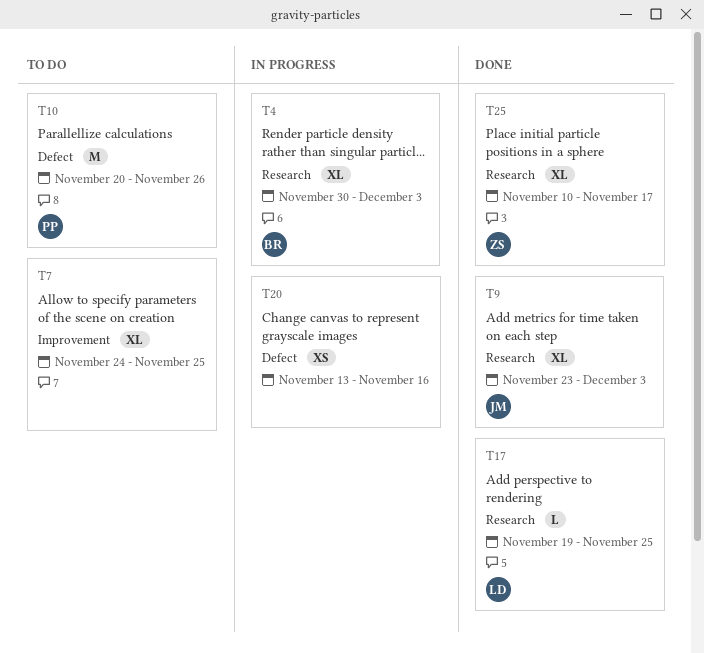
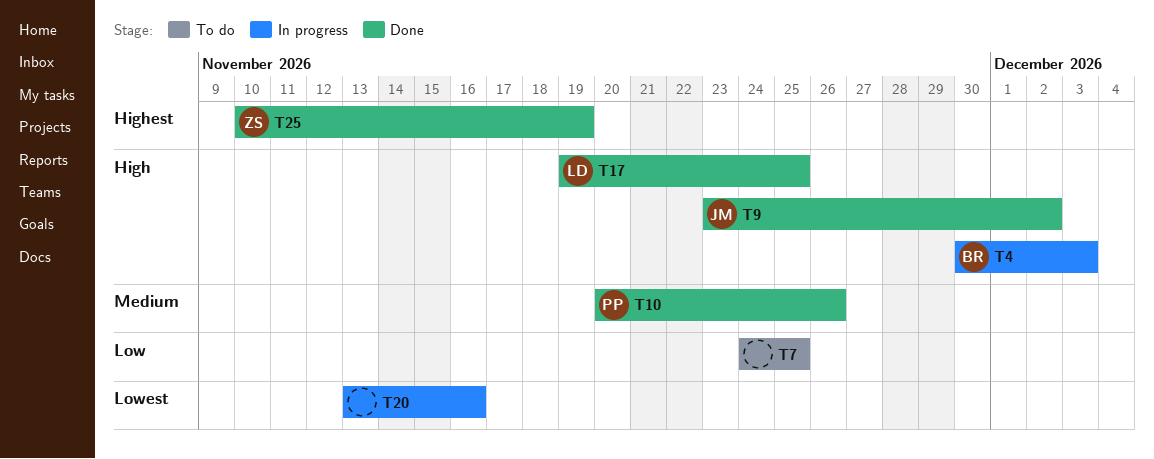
T9, due: Dec 3 -> Dec 2
T10, status: To do -> Done
T25, due: Nov 17 -> Nov 19

